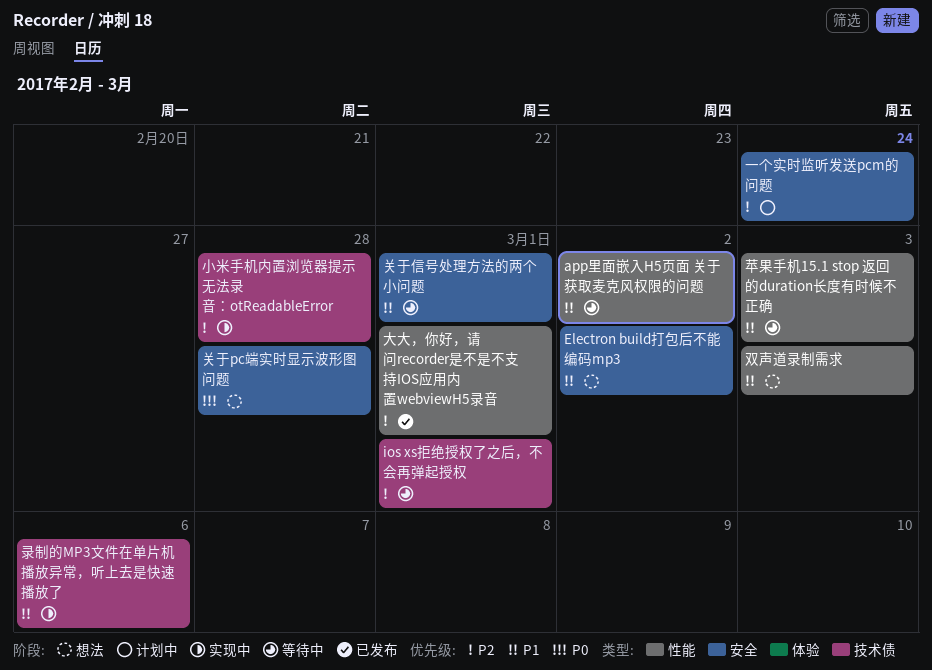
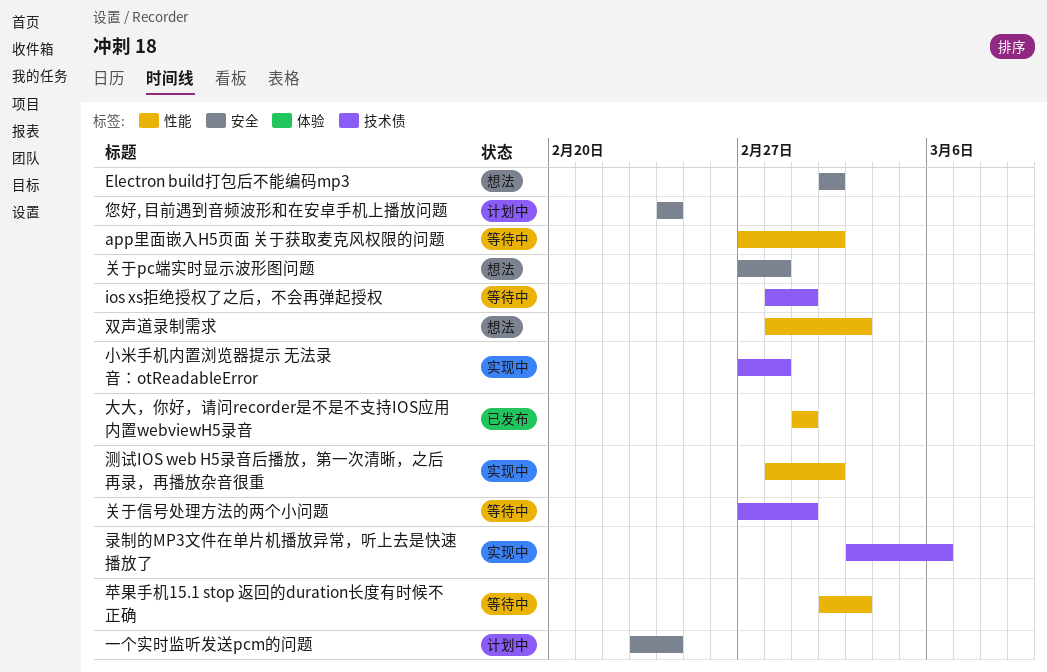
关于信号处理方法的两个小问题, label: 安全 -> 技术债
您好, 目前遇到音频波形和在安卓手机上播放问题: none -> present
测试IOS web H5录音后播放，第一次清晰，之后再录，再播放杂音很重: none -> present

